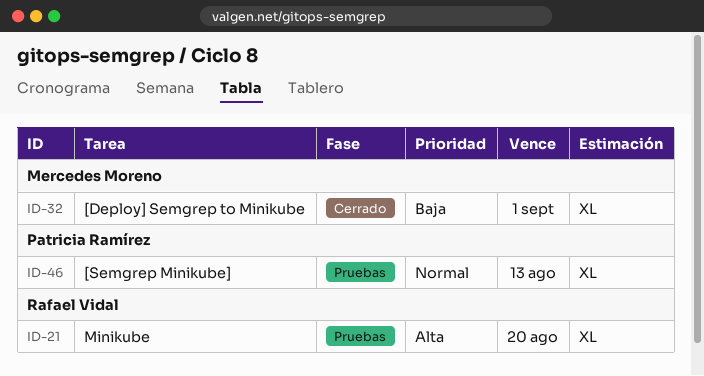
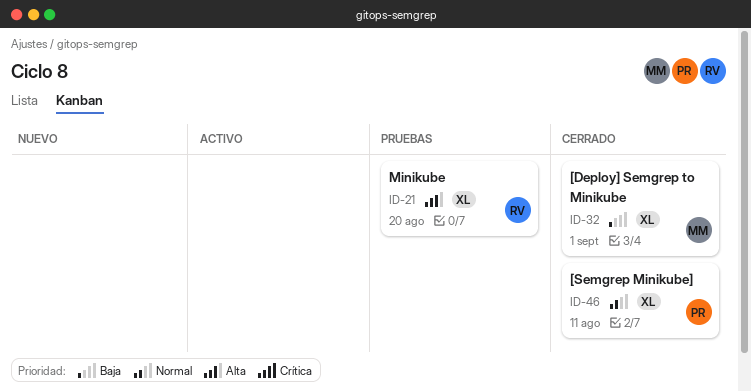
ID-46, status: Pruebas -> Cerrado
ID-46, due: Aug 13 -> Aug 11

